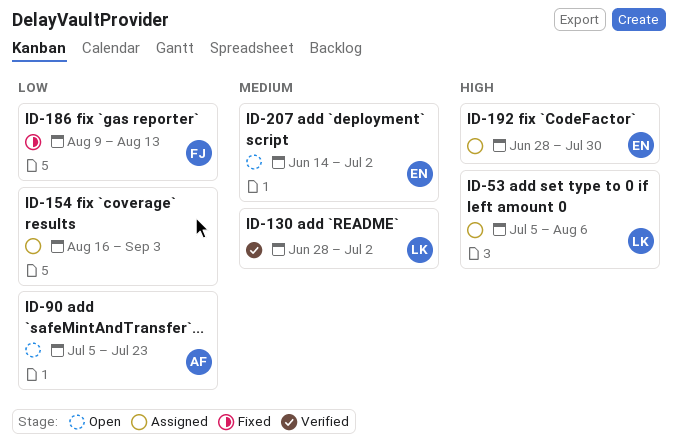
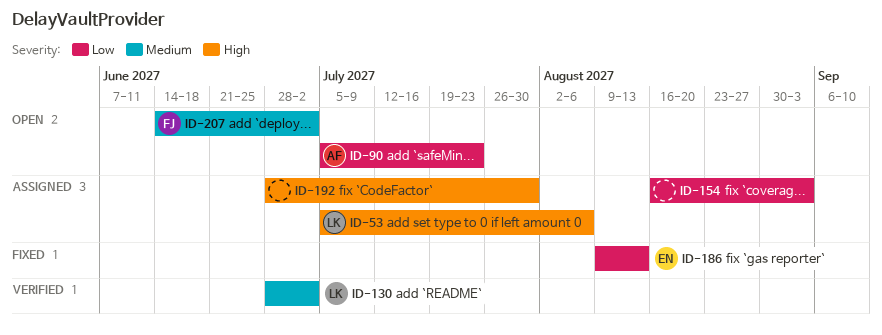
ID-186, owner: FJ -> EN
ID-192, owner: EN -> none
ID-207, owner: EN -> FJ

